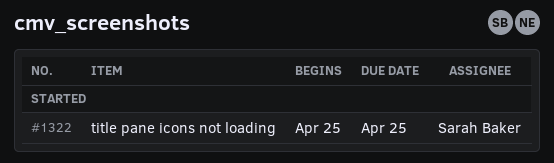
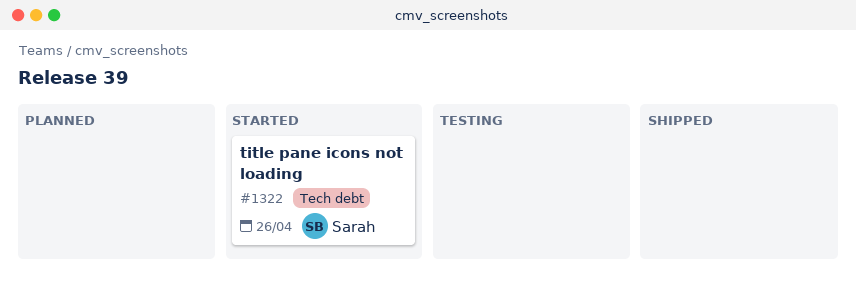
#1322, due: Apr 25 -> Apr 26

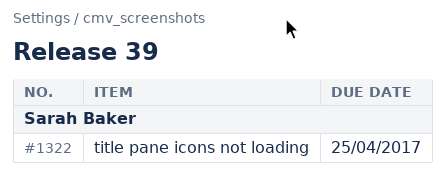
#1322, due: Apr 26 -> Apr 25

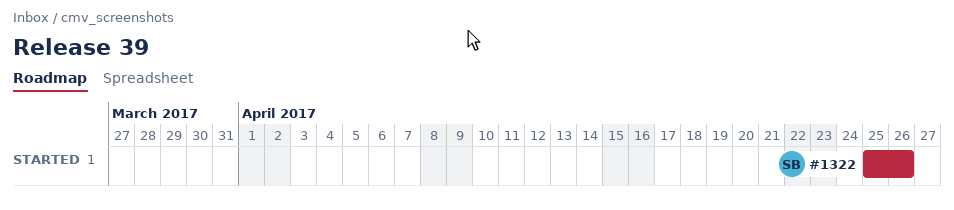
#1322, due: Apr 25 -> Apr 26

